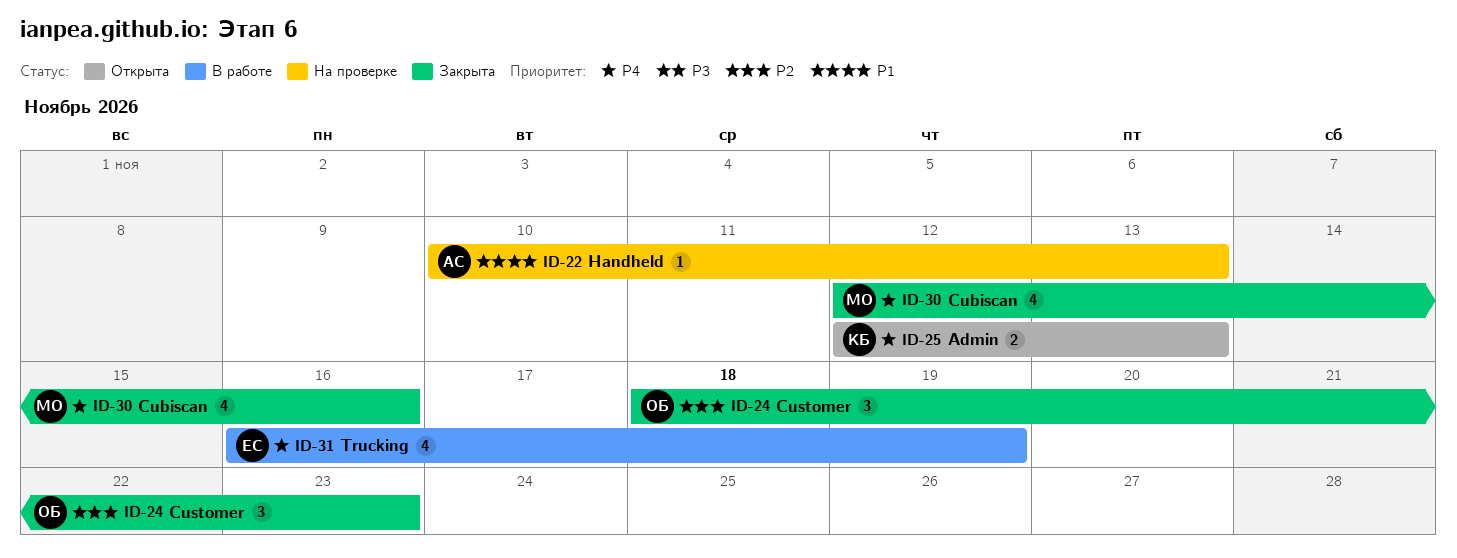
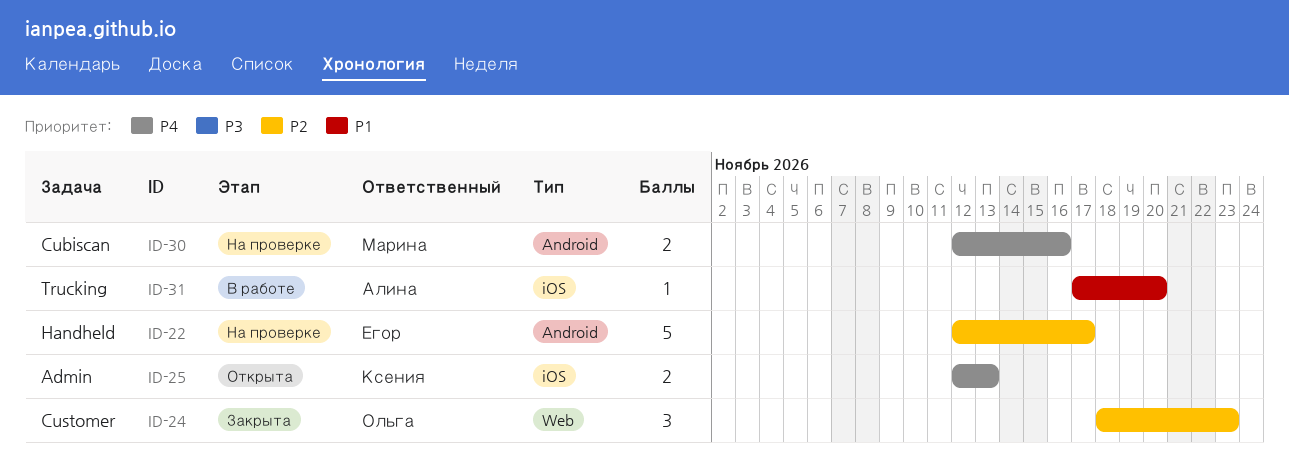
ID-22, owner: Алина -> Егор
ID-22, priority: P1 -> P2
ID-22, estimate: 1 -> 5
ID-22, start: Nov 10 -> Nov 12
ID-22, due: Nov 13 -> Nov 17
ID-30, status: Закрыта -> На проверке
ID-30, estimate: 4 -> 2
ID-31, owner: Егор -> Алина
ID-31, priority: P4 -> P1
ID-31, estimate: 4 -> 1
ID-31, start: Nov 16 -> Nov 17
ID-31, due: Nov 19 -> Nov 20

